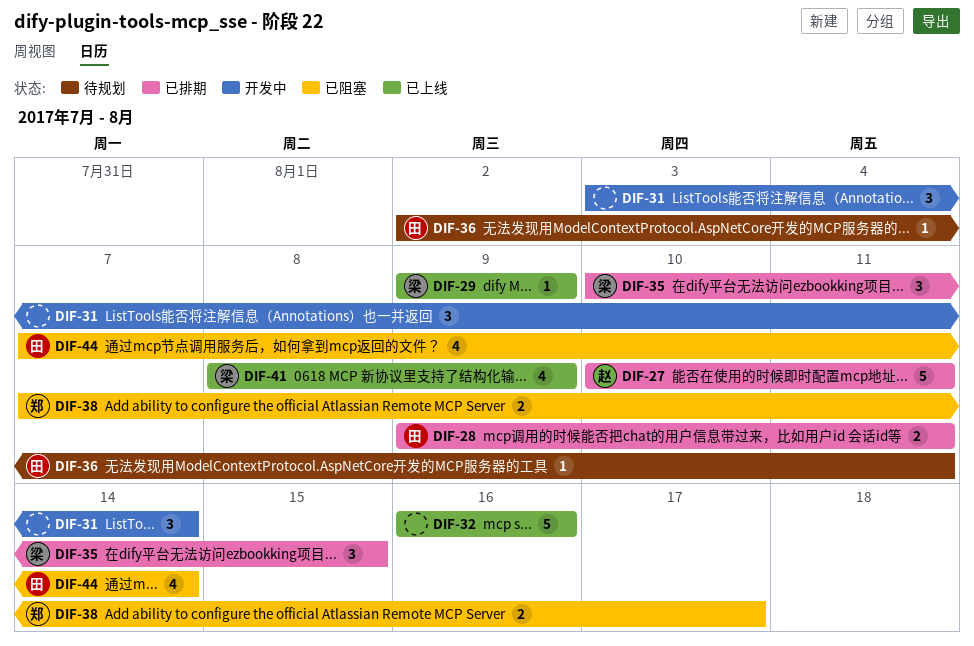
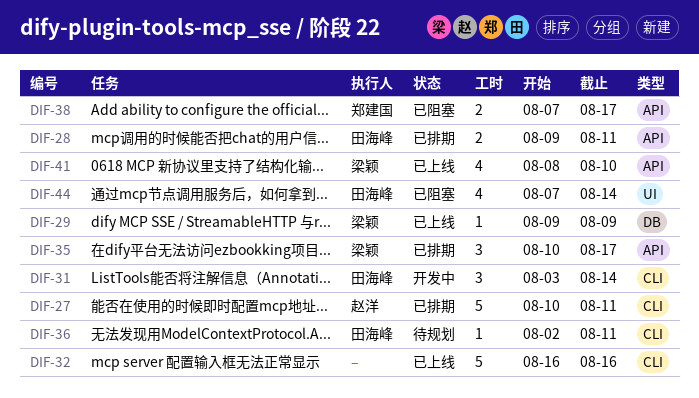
DIF-31, owner: none -> 田海峰
DIF-35, due: Aug 15 -> Aug 17
DIF-41, due: Aug 9 -> Aug 10

